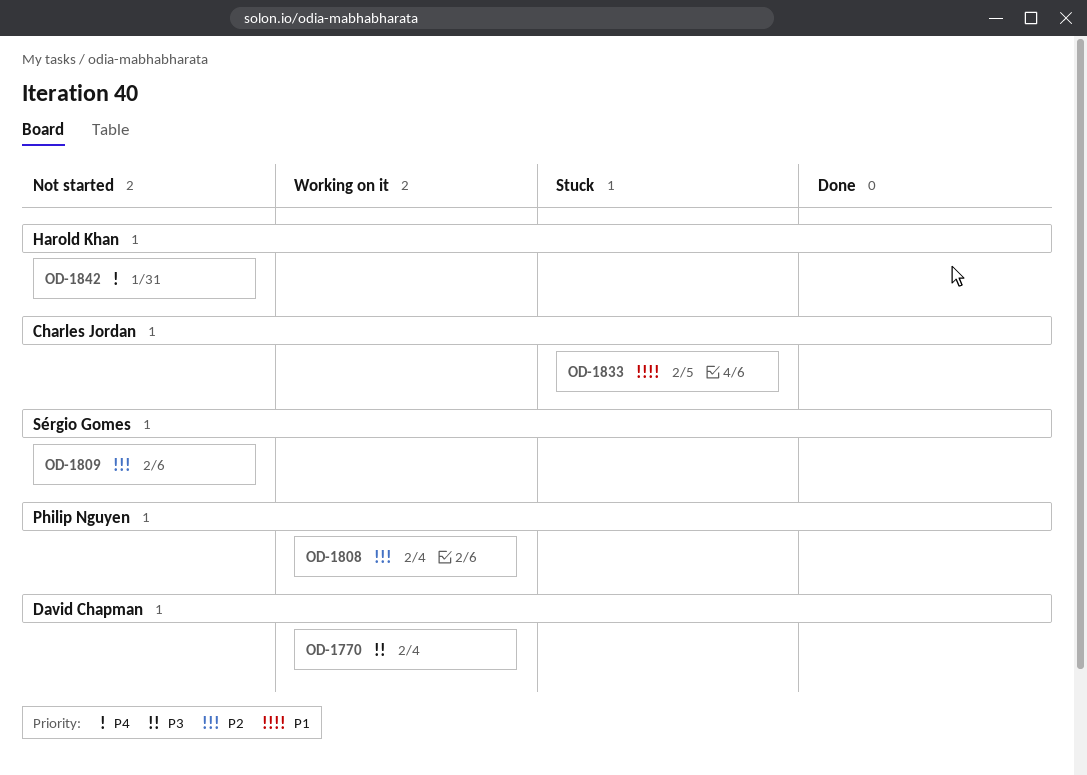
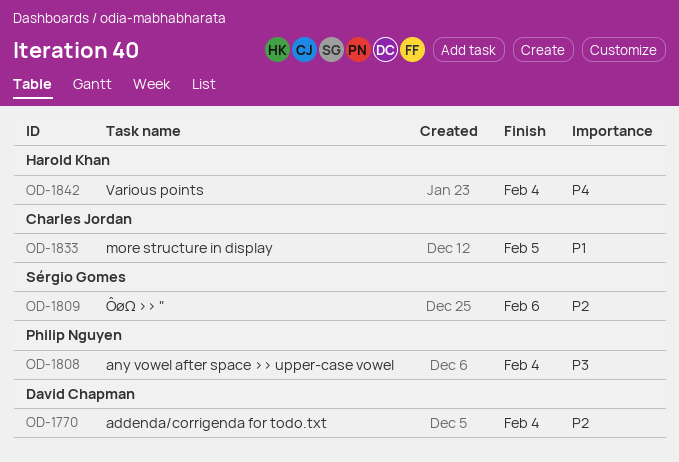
OD-1770, priority: P3 -> P2
OD-1808, priority: P2 -> P3
OD-1842, due: Jan 31 -> Feb 4

